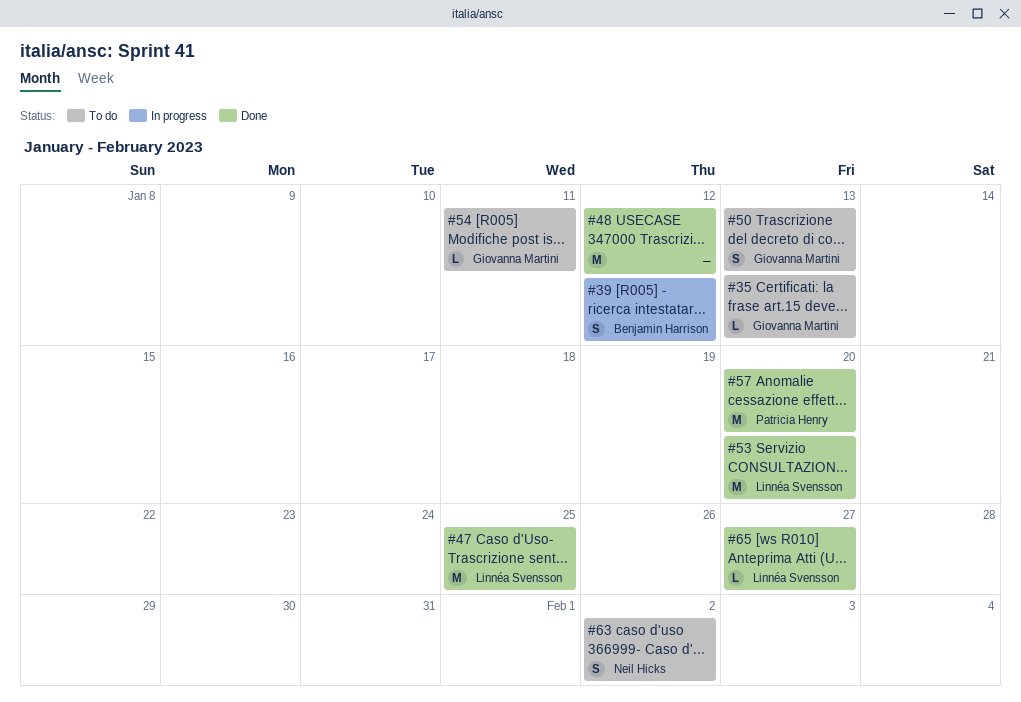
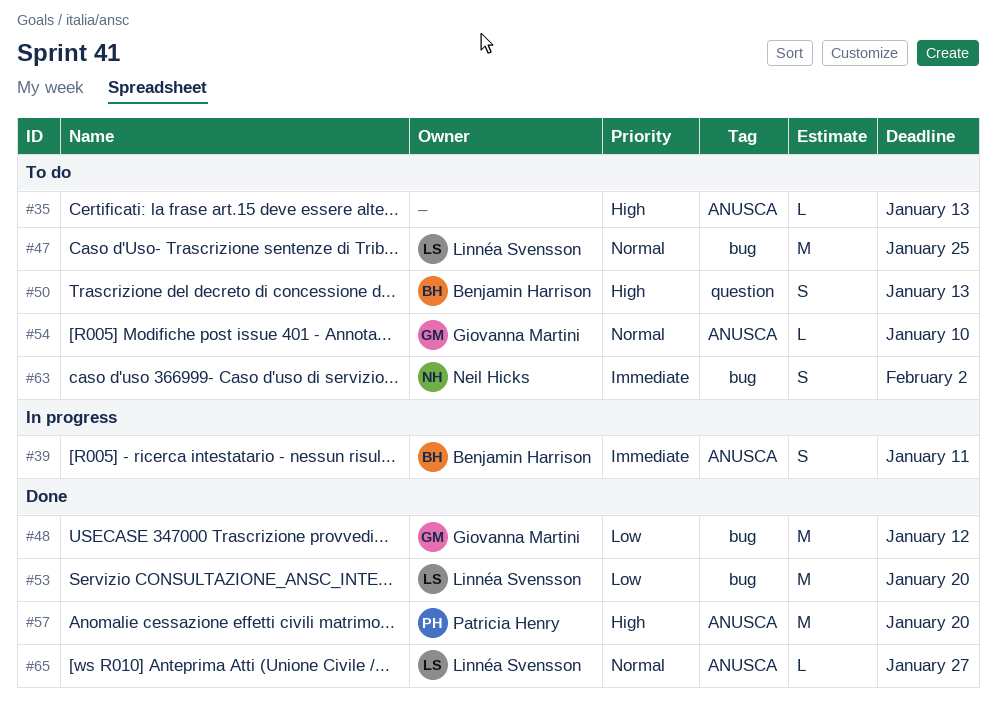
#35, owner: Giovanna Martini -> none
#39, due: Jan 12 -> Jan 11
#47, status: Done -> To do
#48, owner: none -> Giovanna Martini
#50, owner: Giovanna Martini -> Benjamin Harrison
#54, due: Jan 11 -> Jan 10

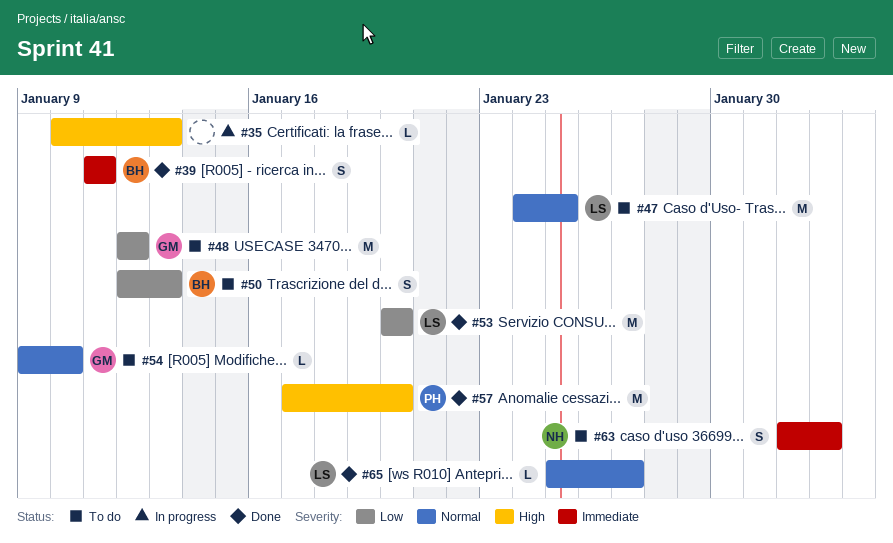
#35, status: To do -> In progress
#39, status: In progress -> Done
#48, status: Done -> To do
#50, priority: High -> Low

